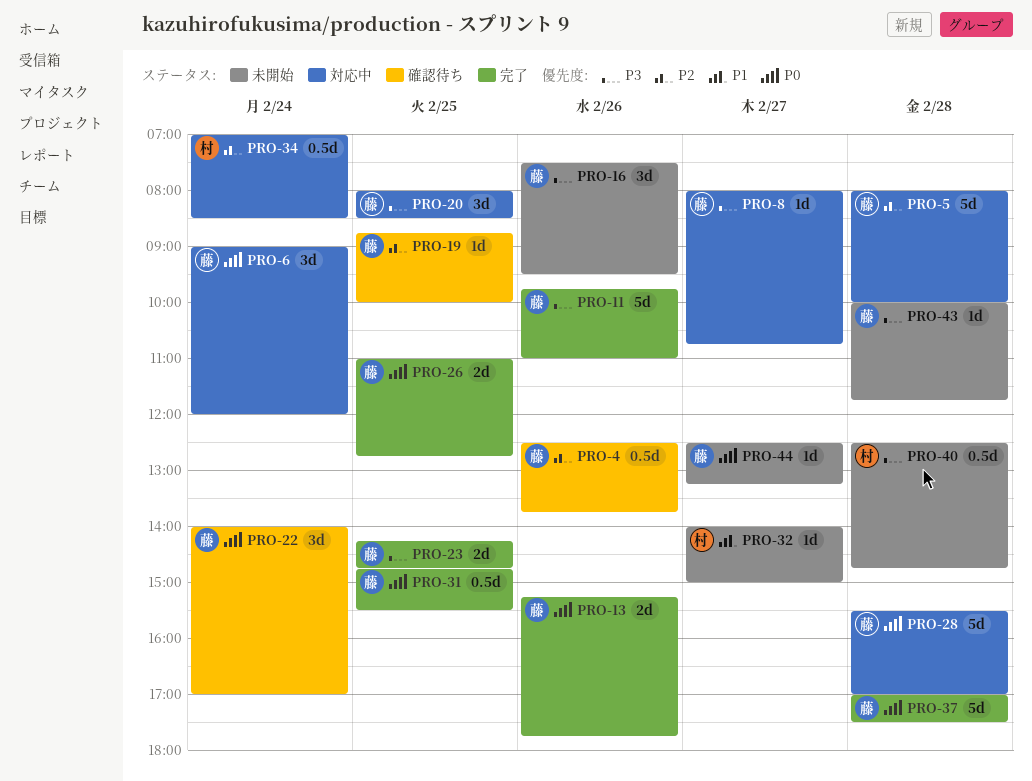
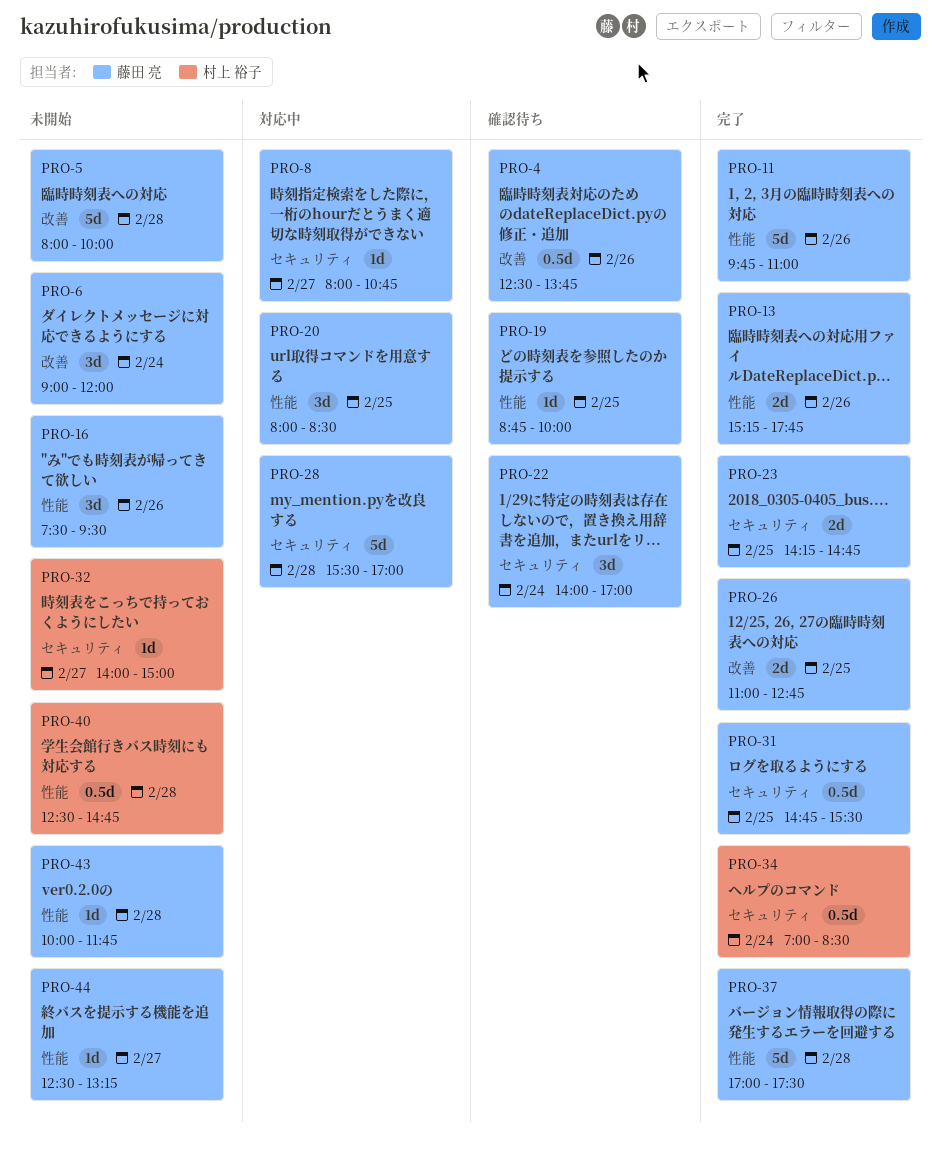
PRO-5, status: 対応中 -> 未開始
PRO-6, status: 対応中 -> 未開始
PRO-34, status: 対応中 -> 完了

